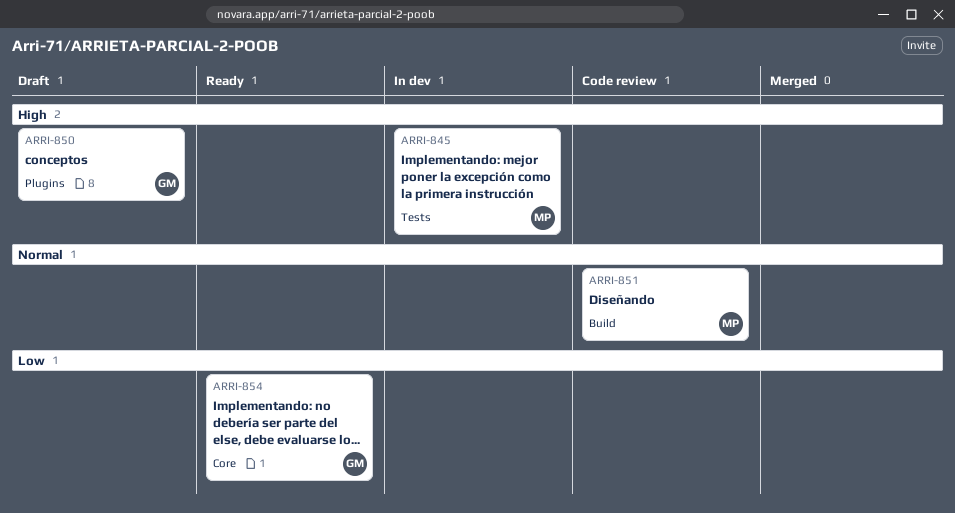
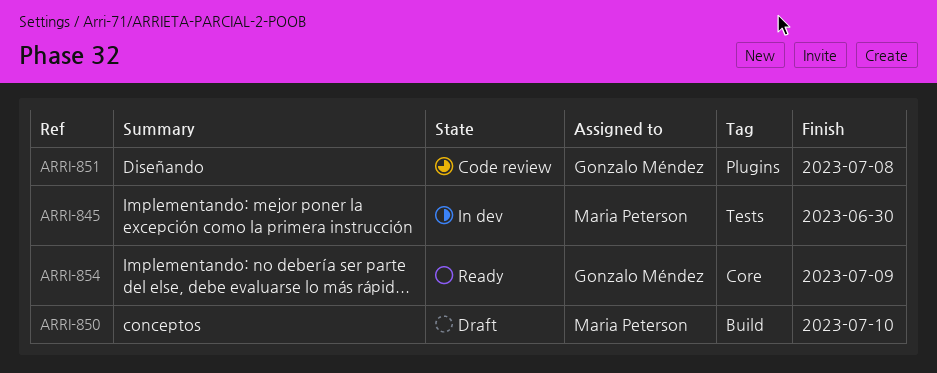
ARRI-850, owner: Gonzalo Méndez -> Maria Peterson
ARRI-850, label: Plugins -> Build
ARRI-851, owner: Maria Peterson -> Gonzalo Méndez
ARRI-851, label: Build -> Plugins

